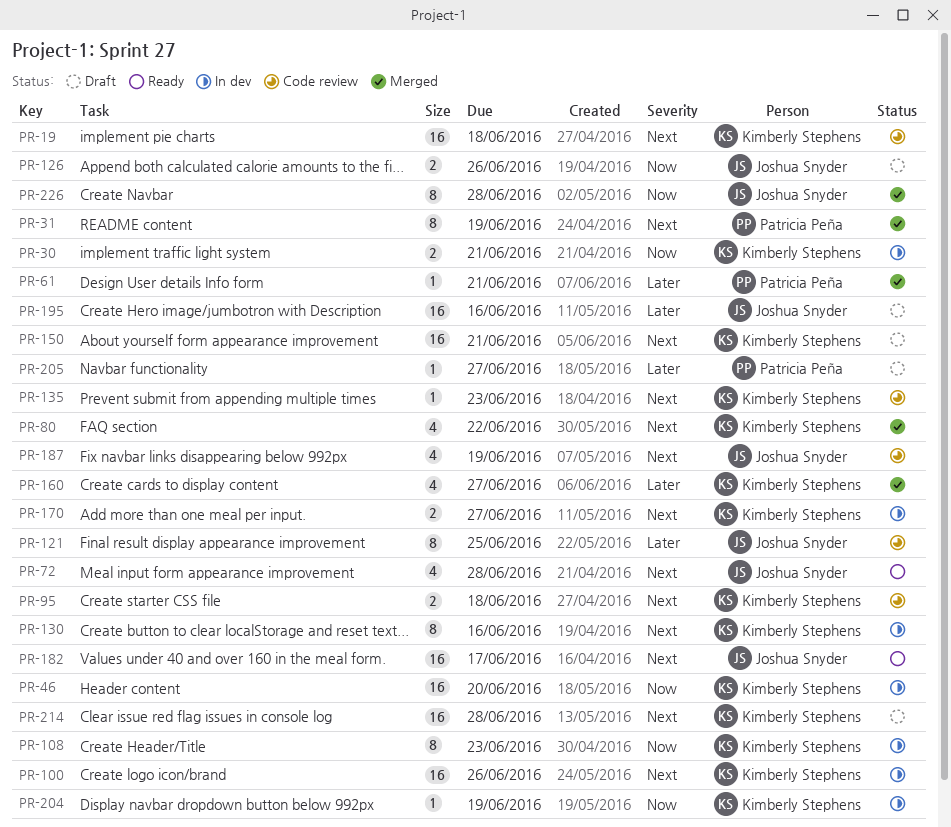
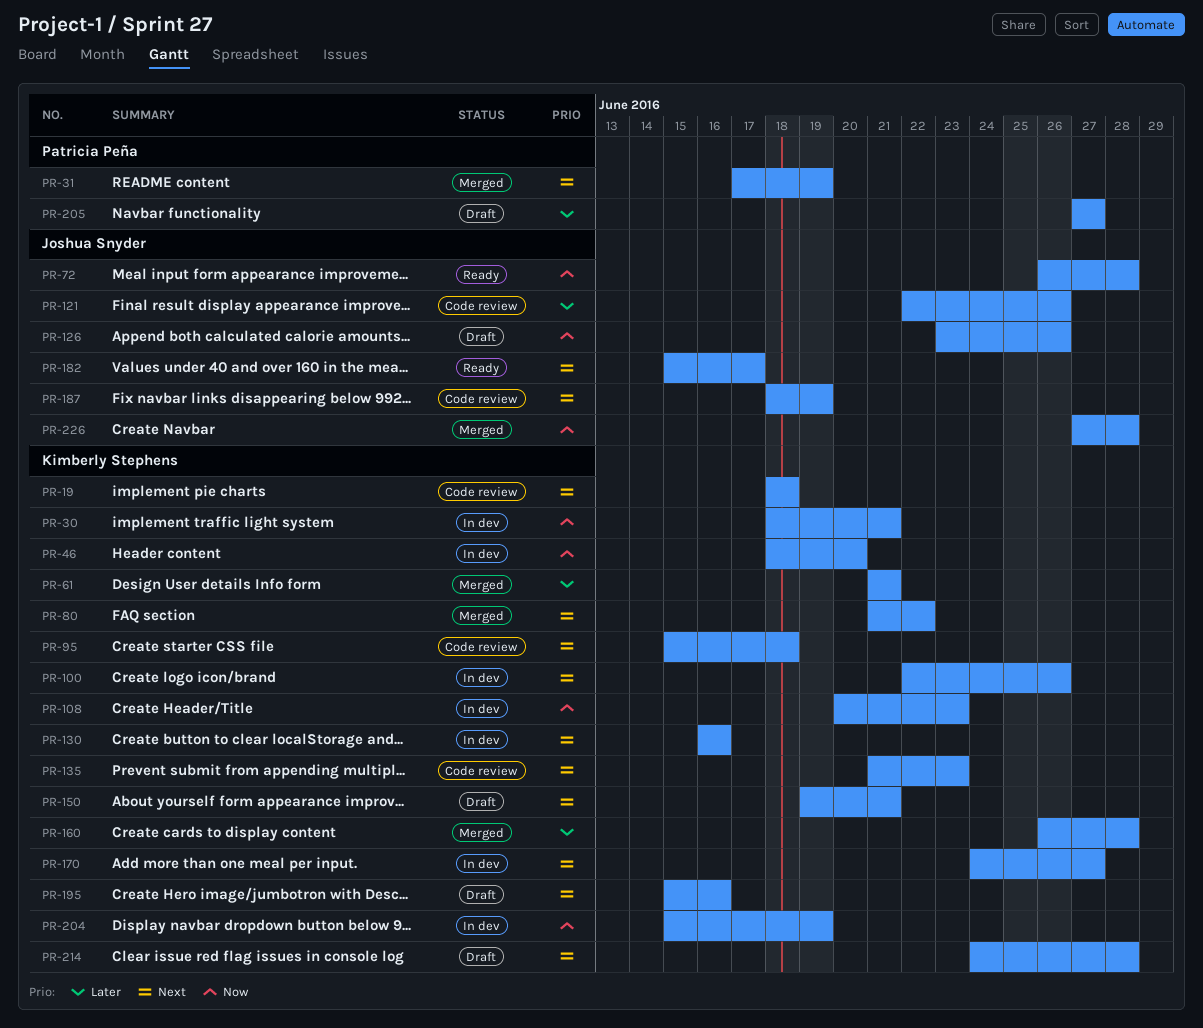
PR-61, owner: Patricia Peña -> Kimberly Stephens
PR-72, priority: Next -> Now
PR-121, due: Jun 25 -> Jun 26
PR-160, due: Jun 27 -> Jun 28
PR-195, owner: Joshua Snyder -> Kimberly Stephens
PR-195, priority: Later -> Next

